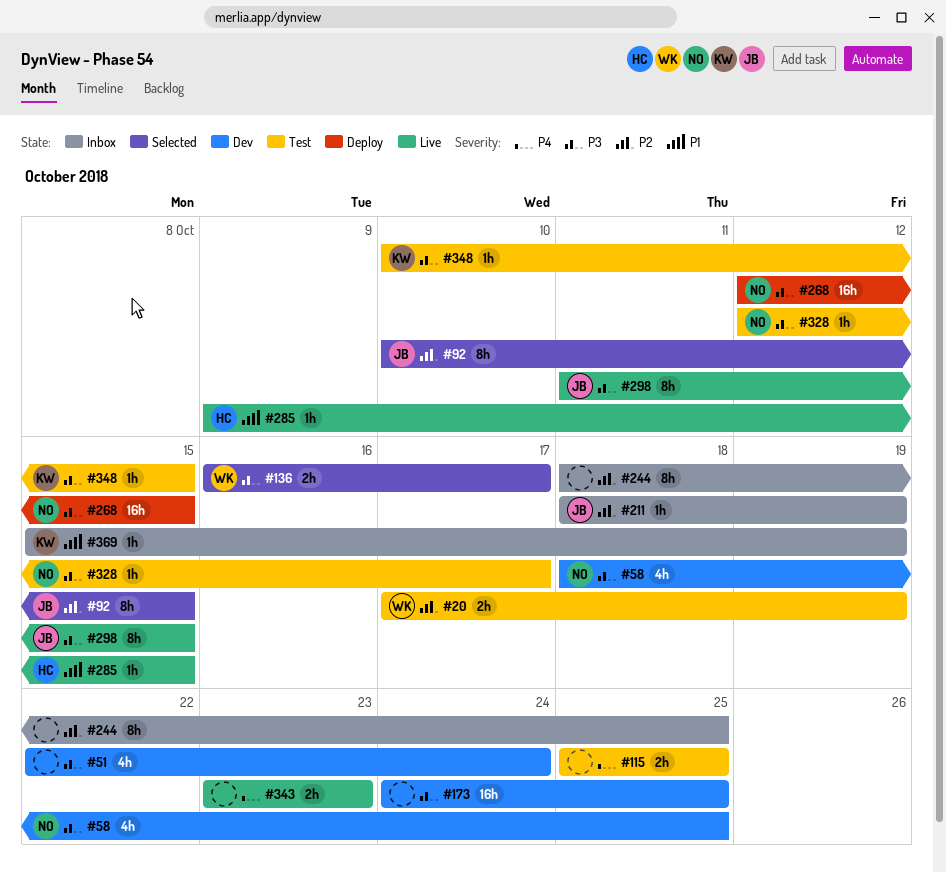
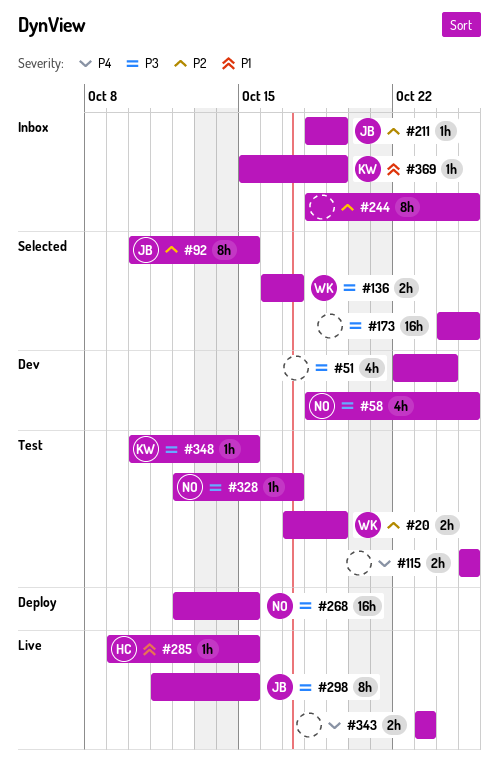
#173, status: Dev -> Selected

